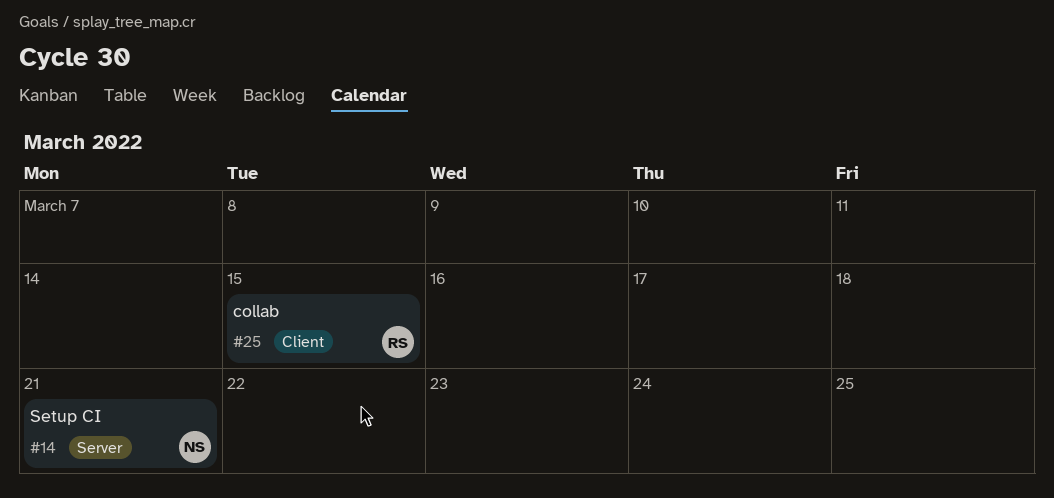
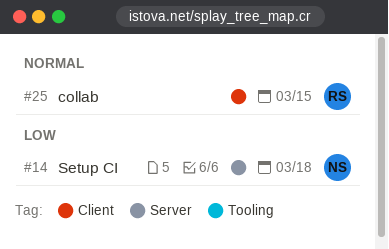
#14, due: Mar 21 -> Mar 18

